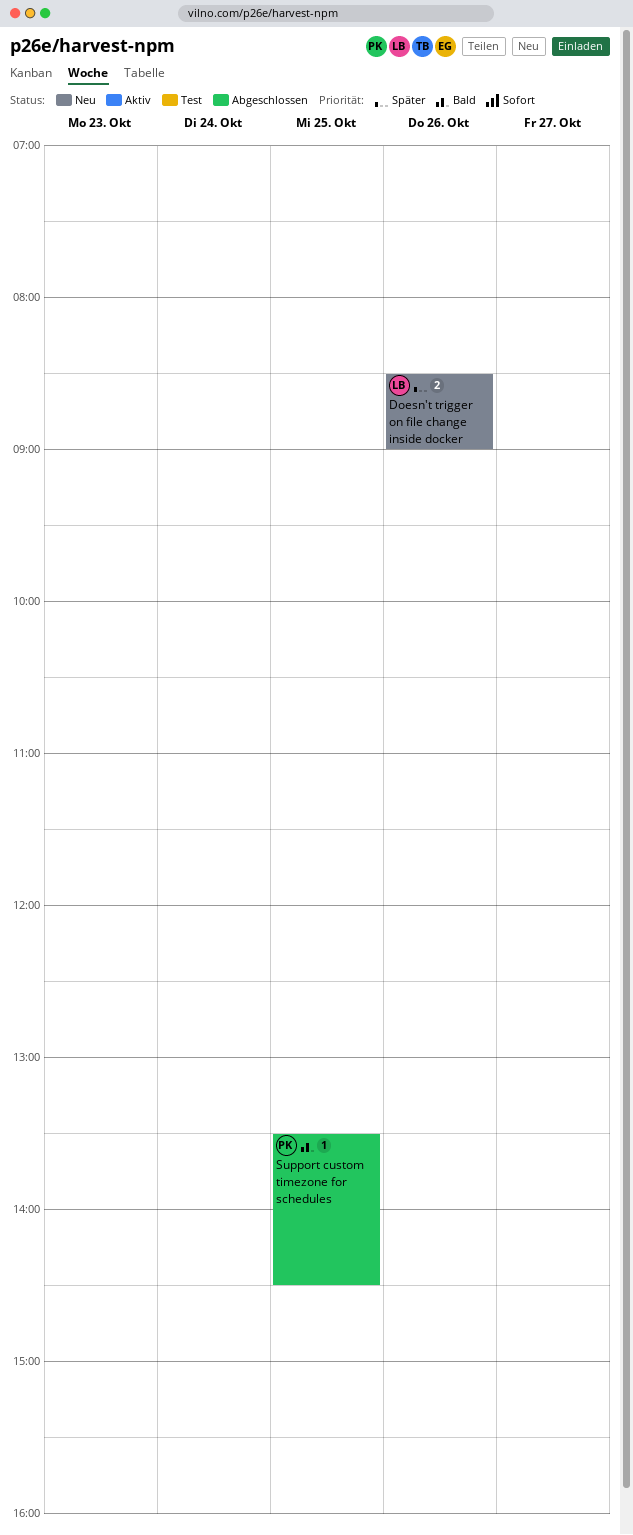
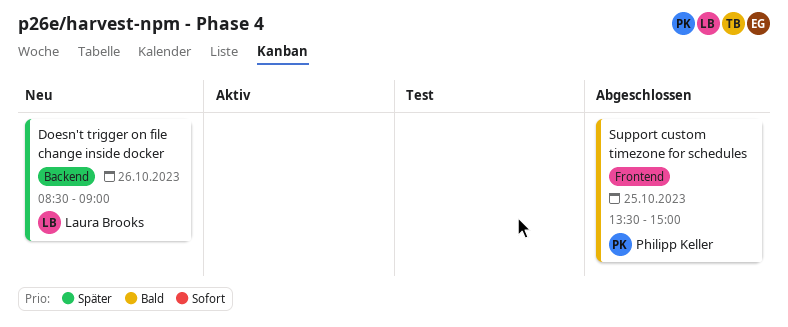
Support custom timezone for schedules, ends: 14:30 -> 15:00

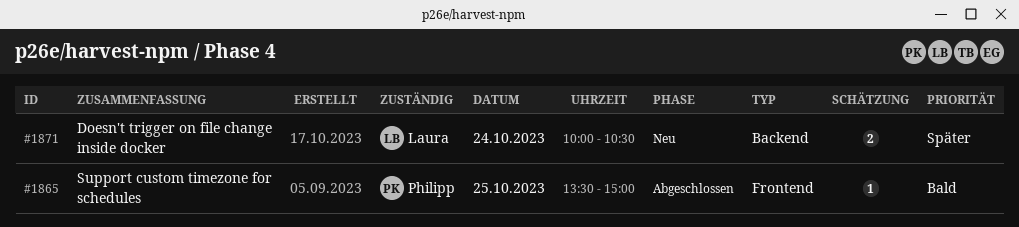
Doesn't trigger on file change inside docker, day: Oct 26 -> Oct 24
Doesn't trigger on file change inside docker, begins: 08:30 -> 10:00
Doesn't trigger on file change inside docker, ends: 09:00 -> 10:30

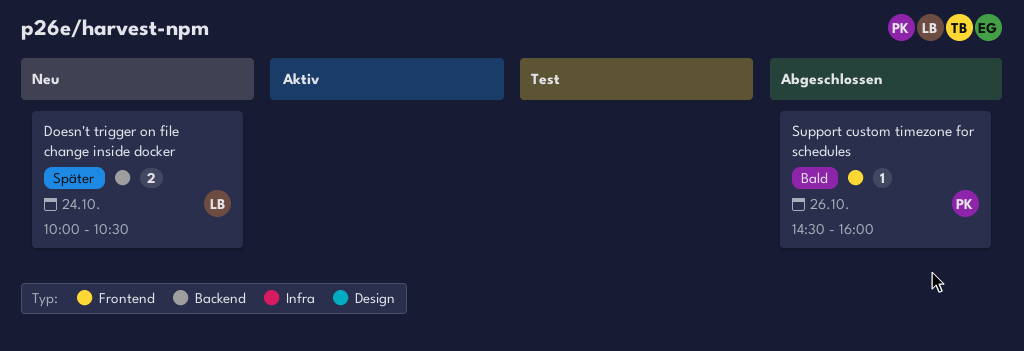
Support custom timezone for schedules, day: Oct 25 -> Oct 26
Support custom timezone for schedules, begins: 13:30 -> 14:30
Support custom timezone for schedules, ends: 15:00 -> 16:00

